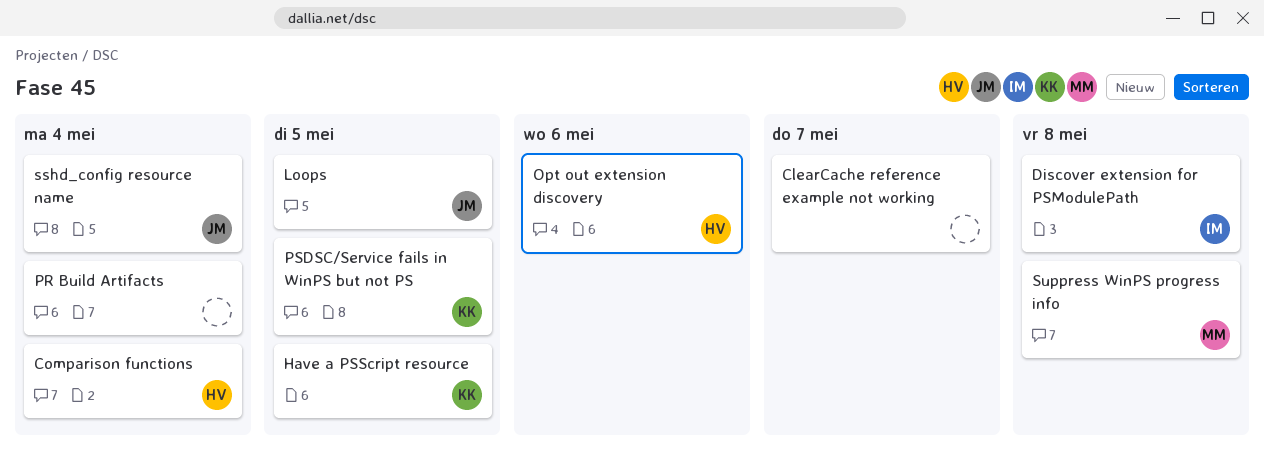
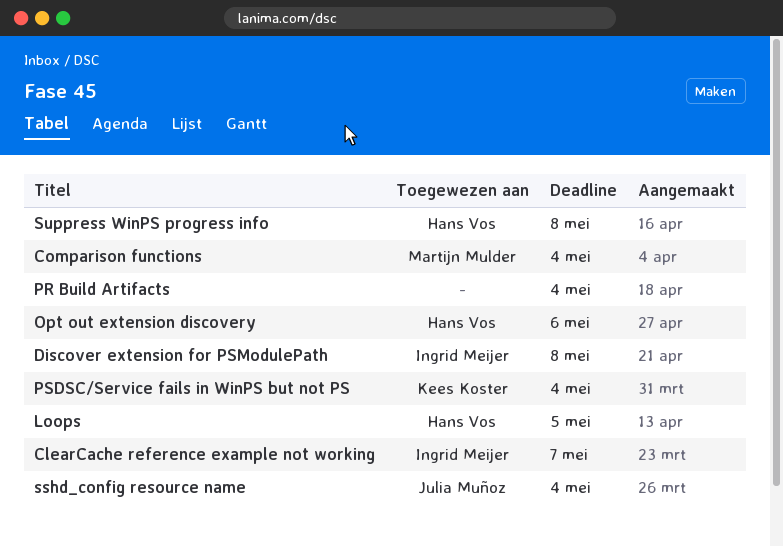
ClearCache reference example not working, owner: none -> Ingrid Meijer
Comparison functions, owner: Hans Vos -> Martijn Mulder
Have a PSScript resource: present -> none
Loops, owner: Julia Muñoz -> Hans Vos
PSDSC/Service fails in WinPS but not PS, due: May 5 -> May 4
Suppress WinPS progress info, owner: Martijn Mulder -> Hans Vos

